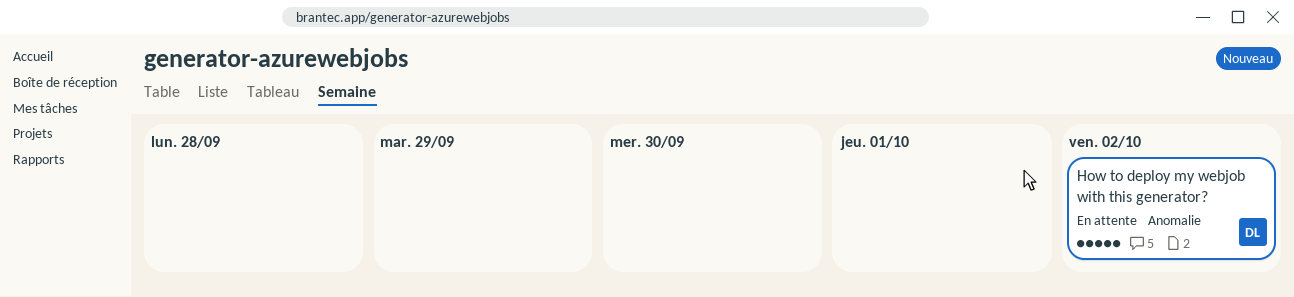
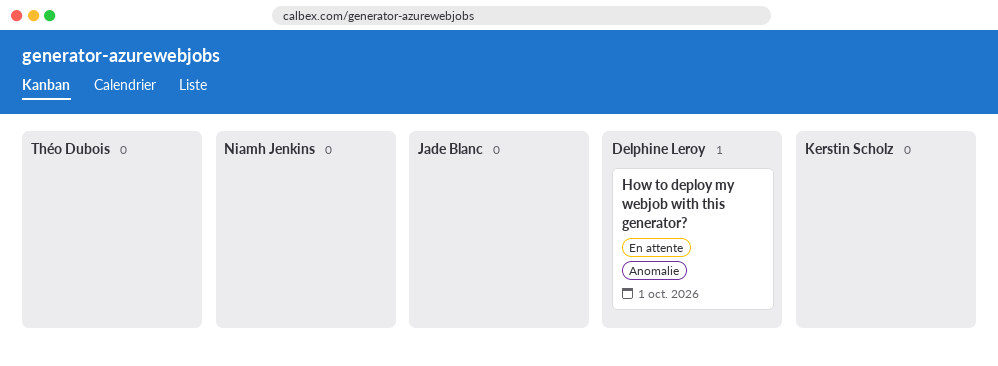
How to deploy my webjob with this generator?, due: Oct 2 -> Oct 1

